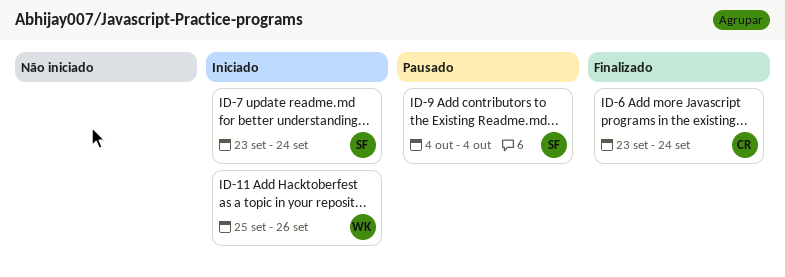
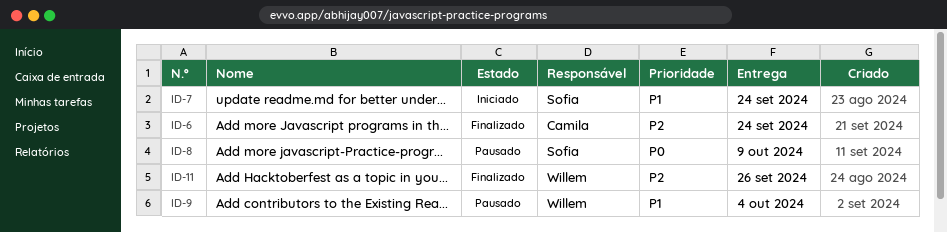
ID-8: none -> present
ID-9, owner: Sofia -> Willem
ID-11, status: Iniciado -> Finalizado

